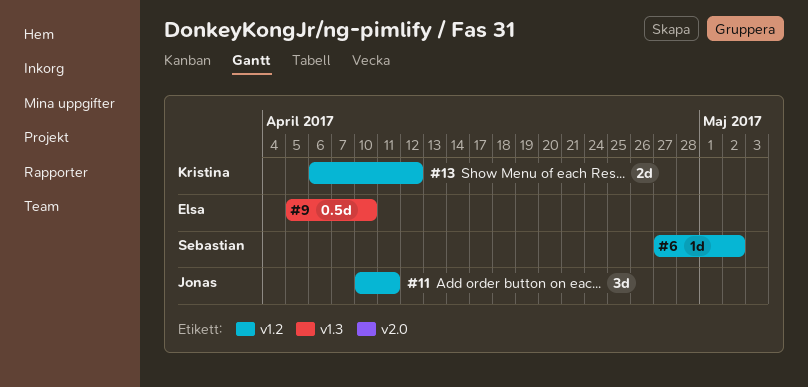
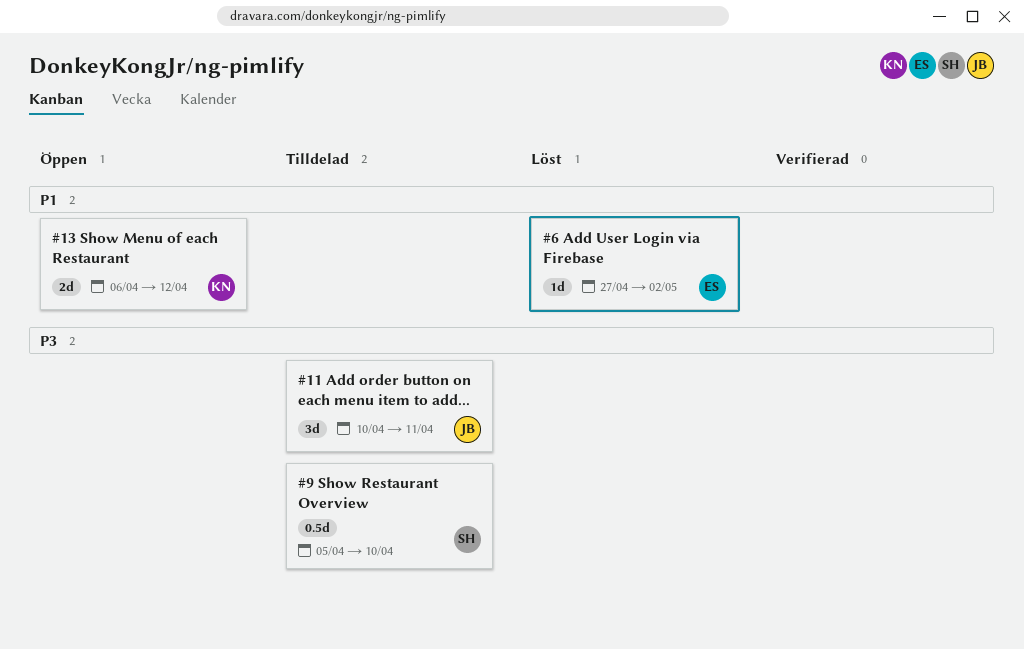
#6, owner: Sebastian -> Elsa
#9, owner: Elsa -> Sebastian

